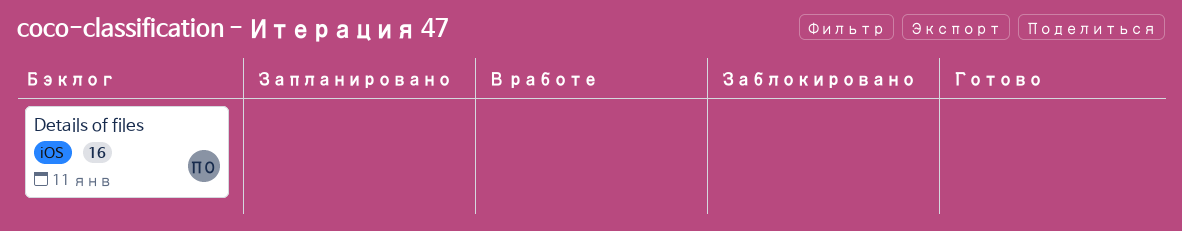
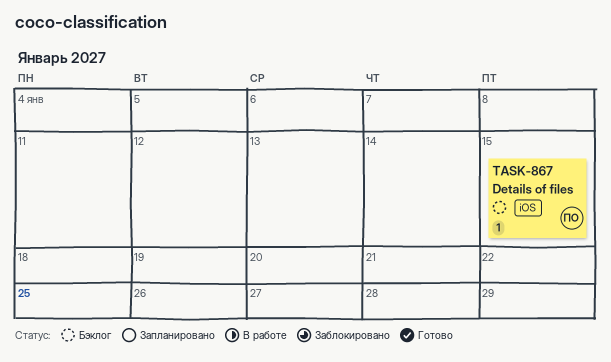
Details of files, estimate: 16 -> 1
Details of files, due: Jan 11 -> Jan 15

